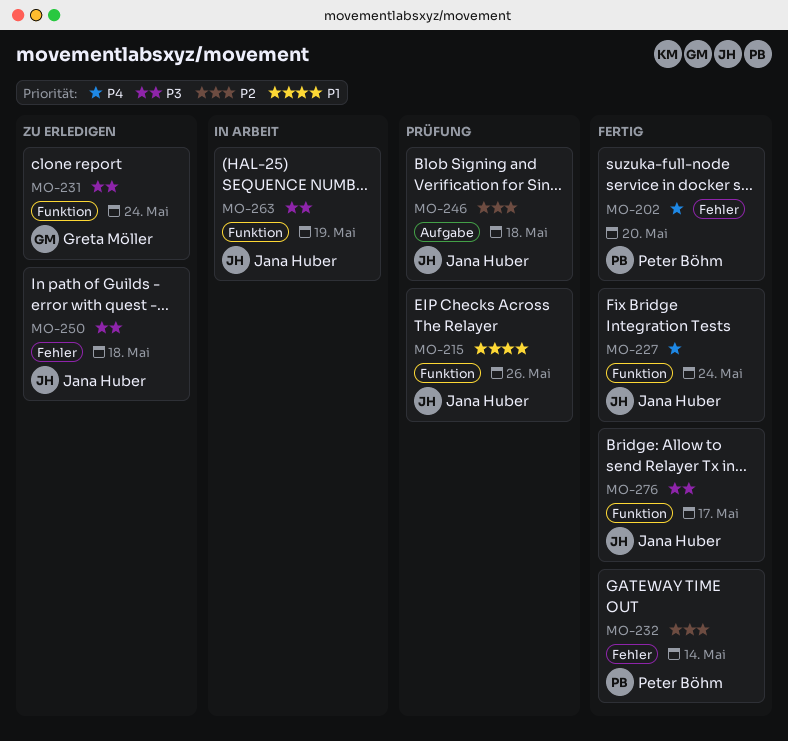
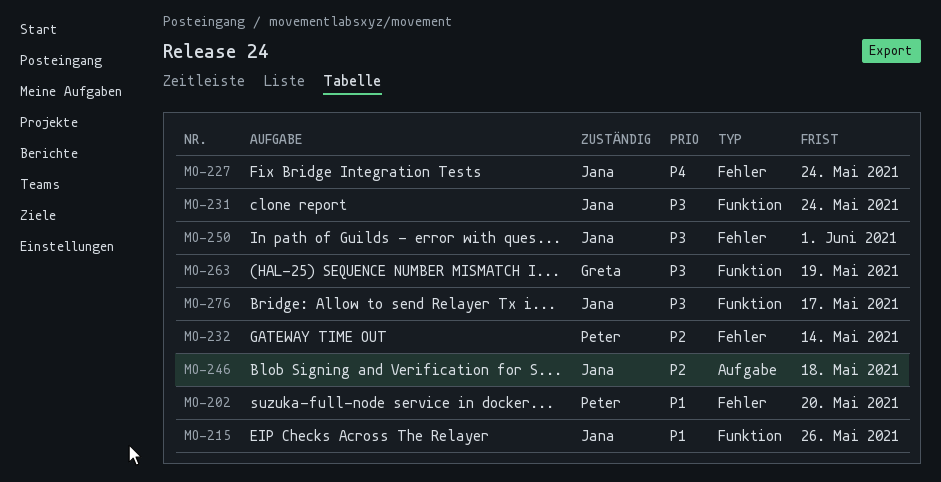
MO-202, priority: P4 -> P1
MO-227, label: Funktion -> Fehler
MO-231, owner: Greta Möller -> Jana Huber
MO-250, due: May 18 -> Jun 1
MO-263, owner: Jana Huber -> Greta Möller

